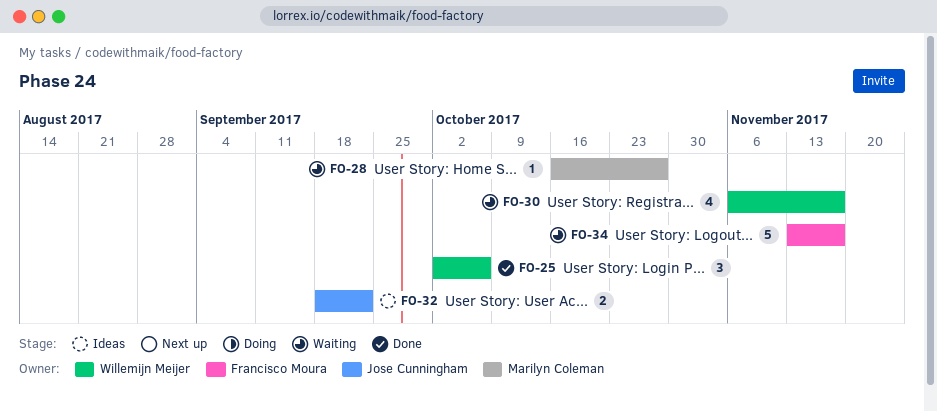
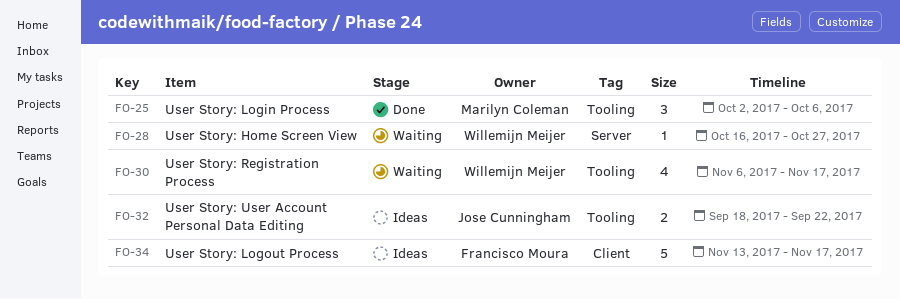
FO-25, owner: Willemijn Meijer -> Marilyn Coleman
FO-28, owner: Marilyn Coleman -> Willemijn Meijer
FO-34, status: Waiting -> Ideas

